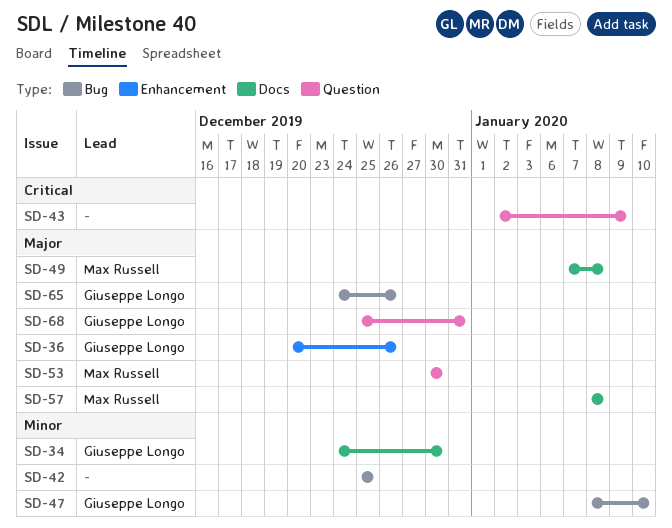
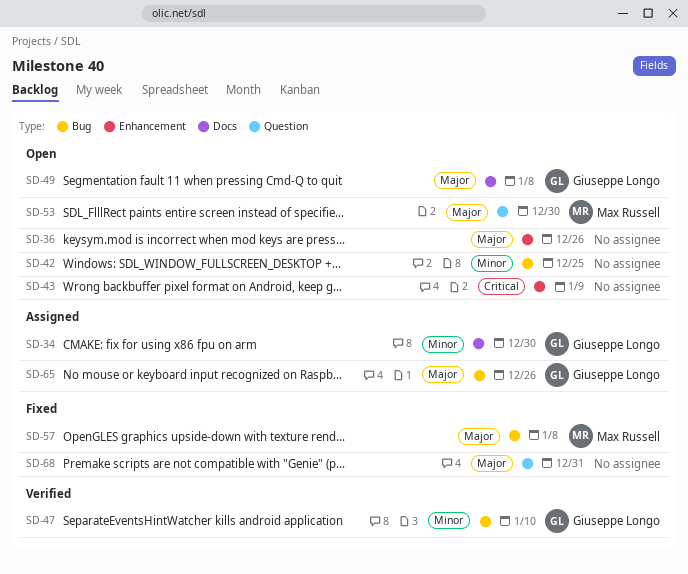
SD-36, owner: Giuseppe Longo -> none
SD-43, label: Question -> Enhancement
SD-49, owner: Max Russell -> Giuseppe Longo
SD-57, label: Docs -> Bug
SD-68, owner: Giuseppe Longo -> none

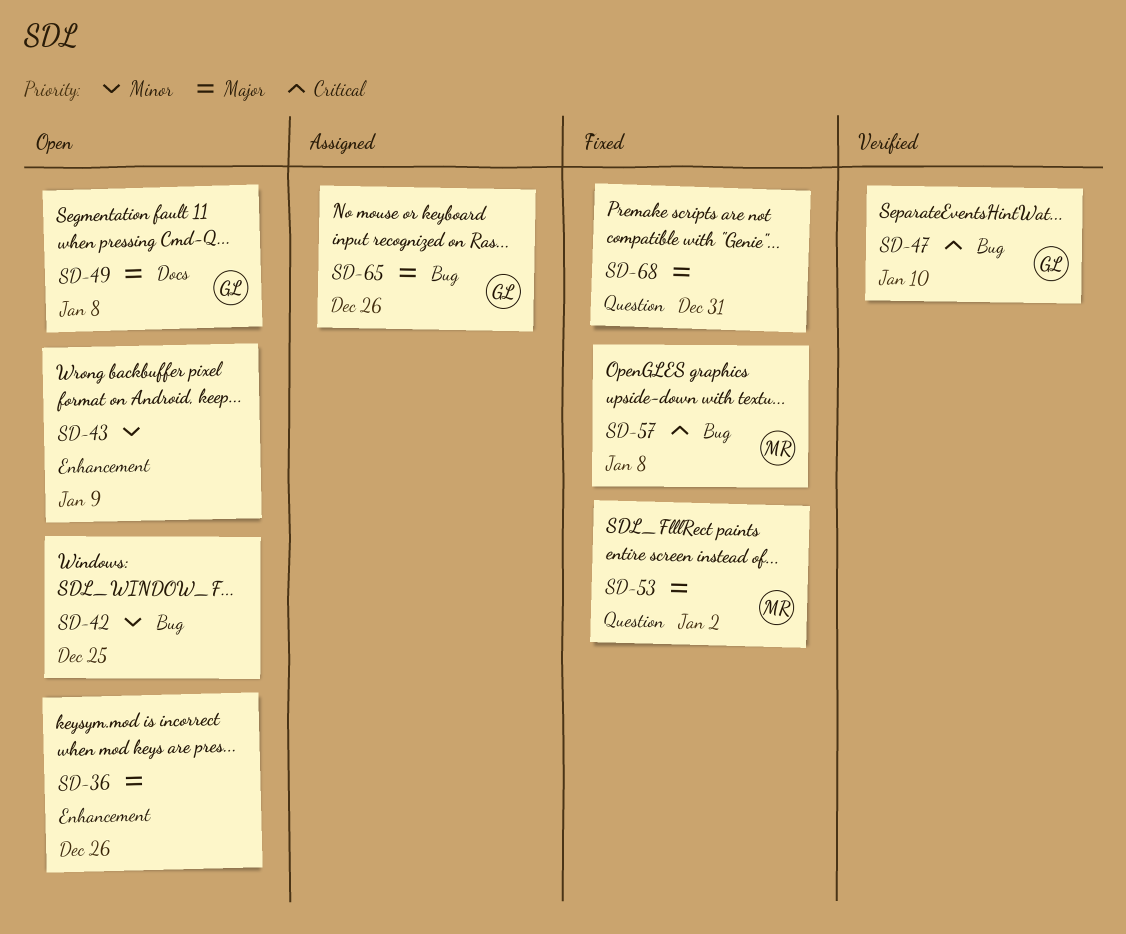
SD-34: present -> none
SD-43, priority: Critical -> Minor
SD-47, priority: Minor -> Critical
SD-53, status: Open -> Fixed
SD-53, due: Dec 30 -> Jan 2
SD-57, priority: Major -> Critical

